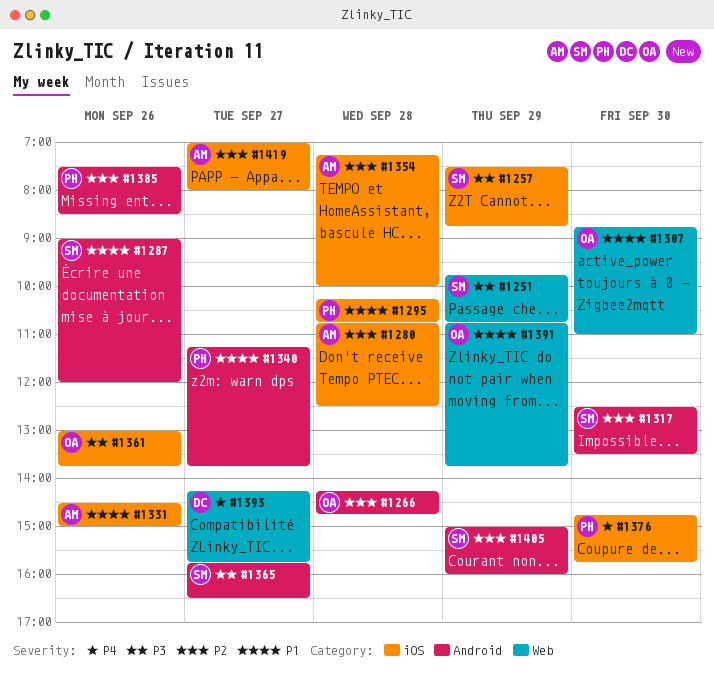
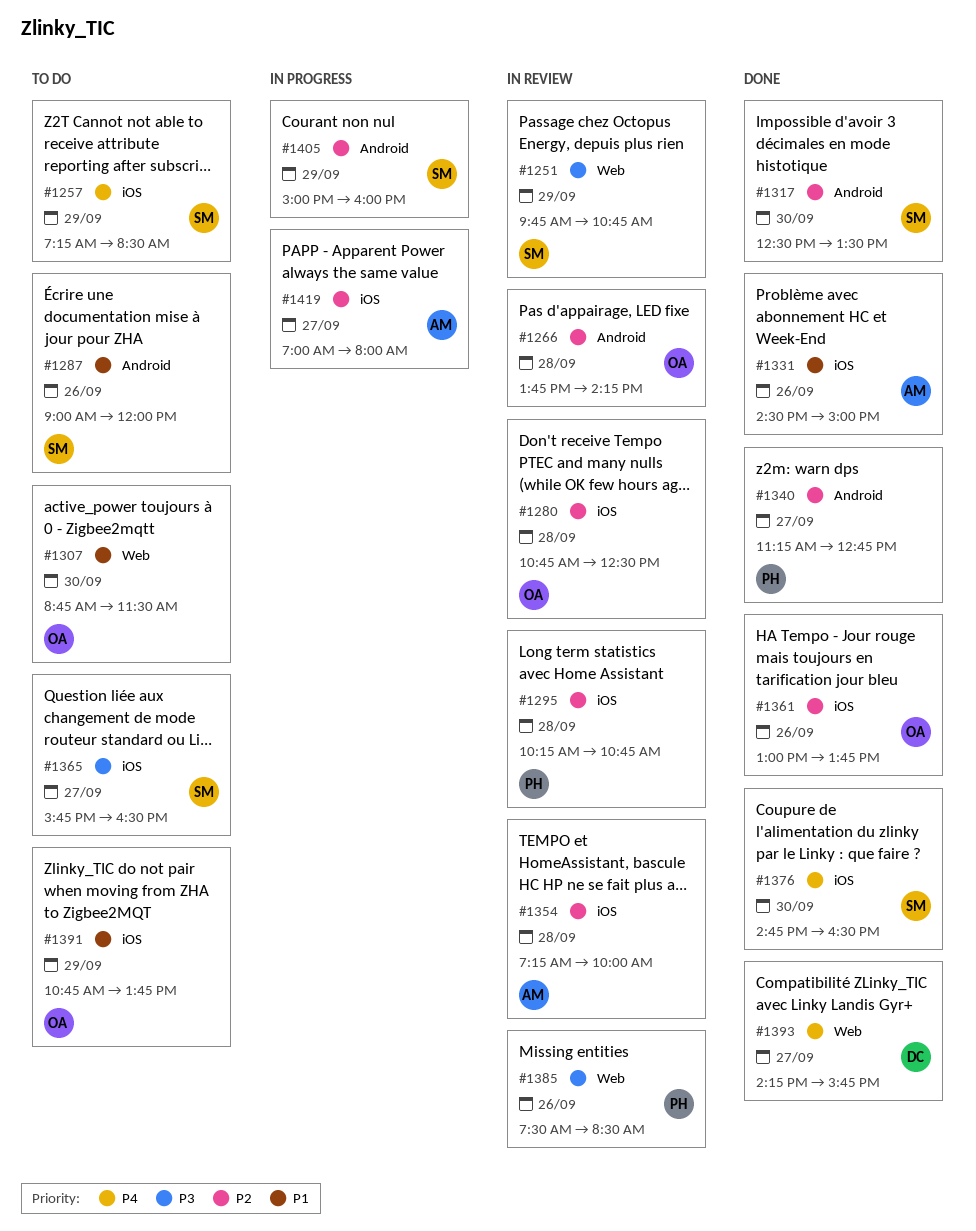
#1257, priority: P3 -> P4
#1257, begins: 07:30 -> 07:15
#1257, ends: 08:45 -> 08:30
#1266, begins: 14:15 -> 13:45
#1266, ends: 14:45 -> 14:15
#1280, owner: AM -> OA
#1295, priority: P1 -> P2
#1307, ends: 11:00 -> 11:30
#1340, priority: P1 -> P2
#1340, ends: 13:45 -> 12:45
#1361, priority: P3 -> P2
#1365, label: Android -> iOS
#1376, owner: PH -> SM
#1376, ends: 15:45 -> 16:30
#1385, priority: P2 -> P3
#1385, label: Android -> Web
#1391, label: Web -> iOS

